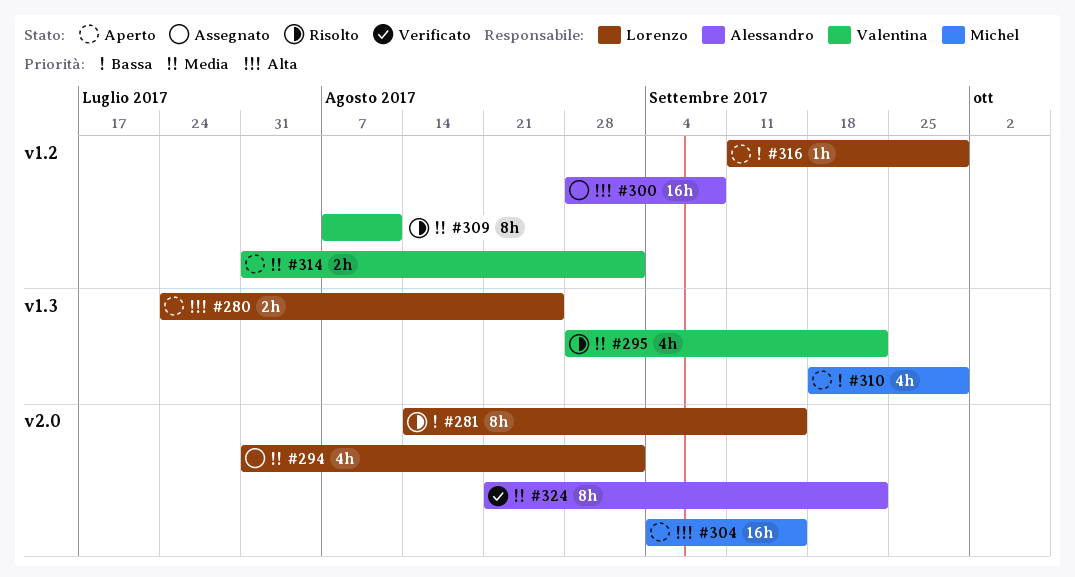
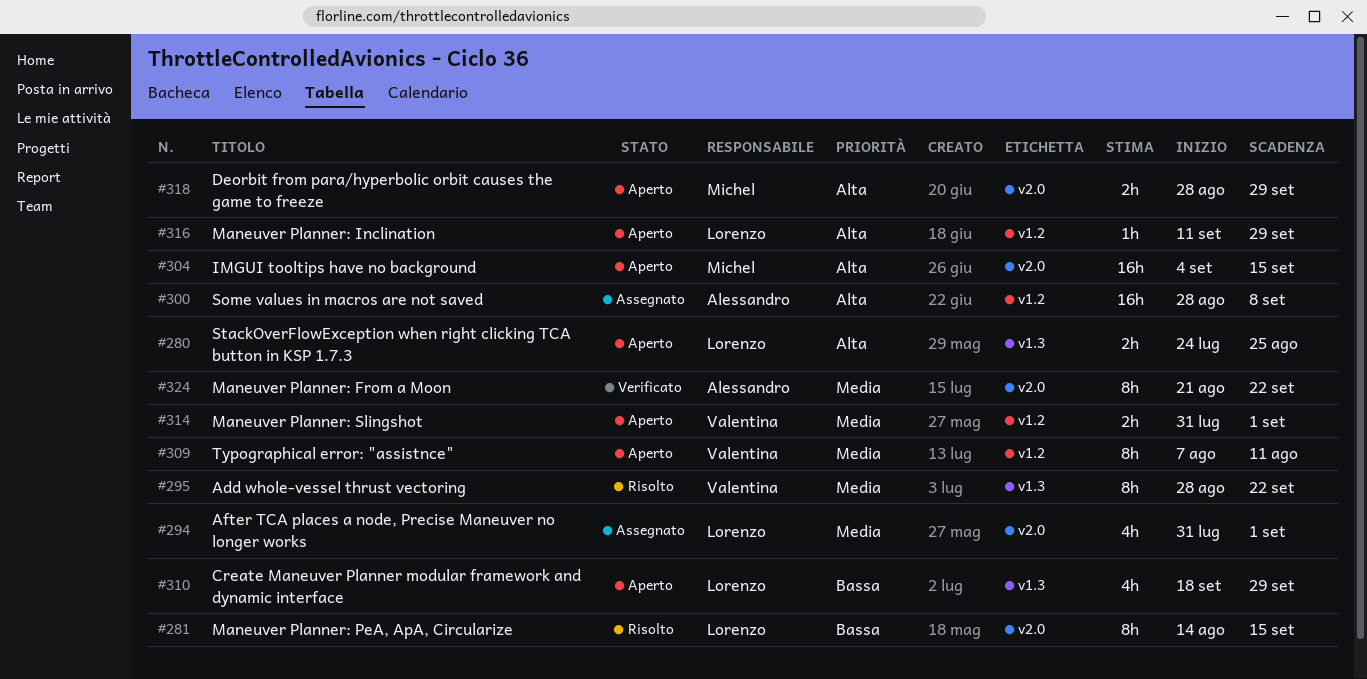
#295, estimate: 4h -> 8h
#309, status: Risolto -> Aperto
#310, owner: Michel -> Lorenzo
#316, priority: Bassa -> Alta
#318: none -> present

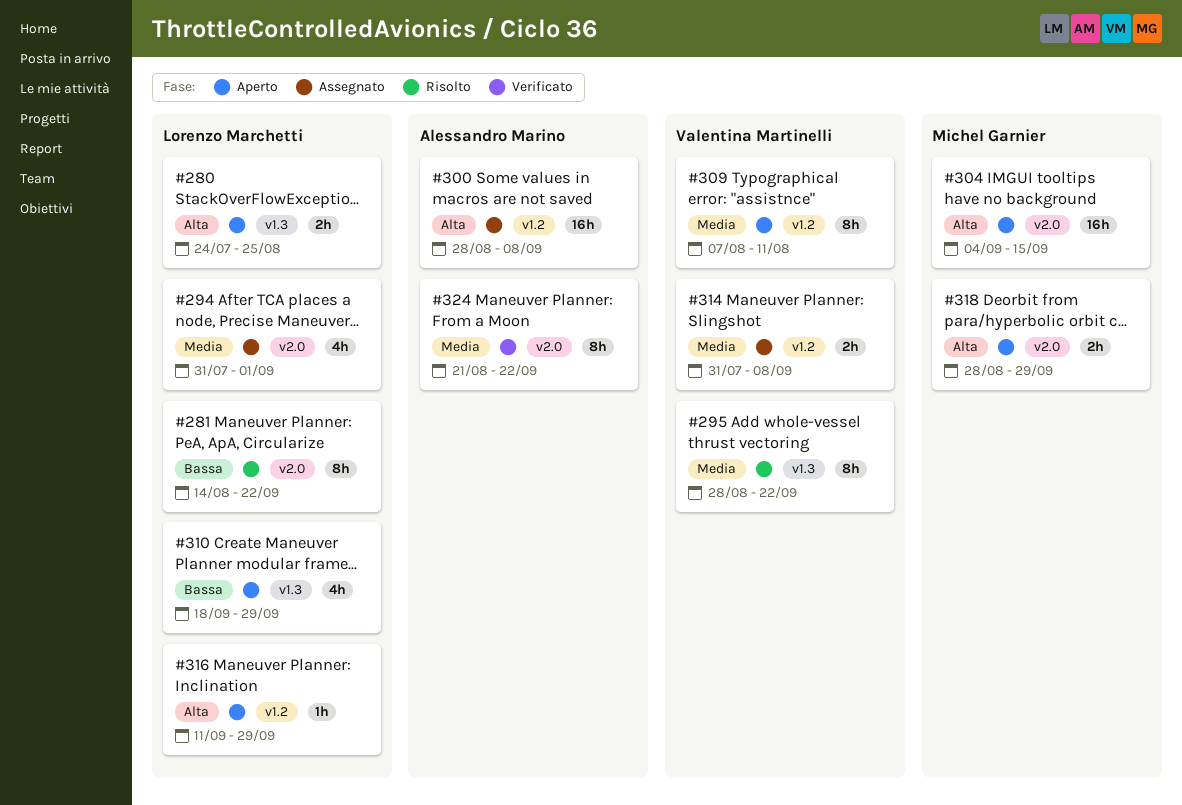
#281, due: Sep 15 -> Sep 22
#314, status: Aperto -> Assegnato
#314, due: Sep 1 -> Sep 8

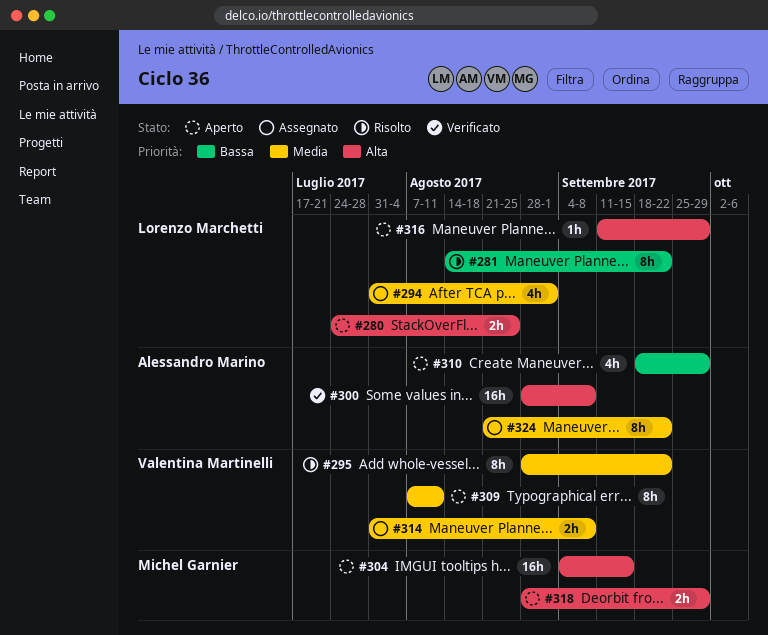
#300, status: Assegnato -> Verificato
#310, owner: Lorenzo Marchetti -> Alessandro Marino
#324, status: Verificato -> Assegnato

